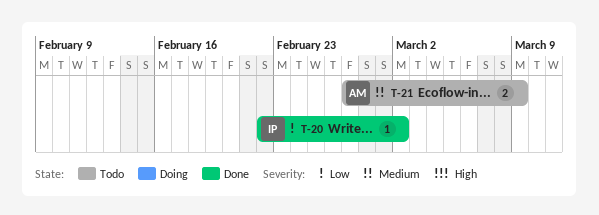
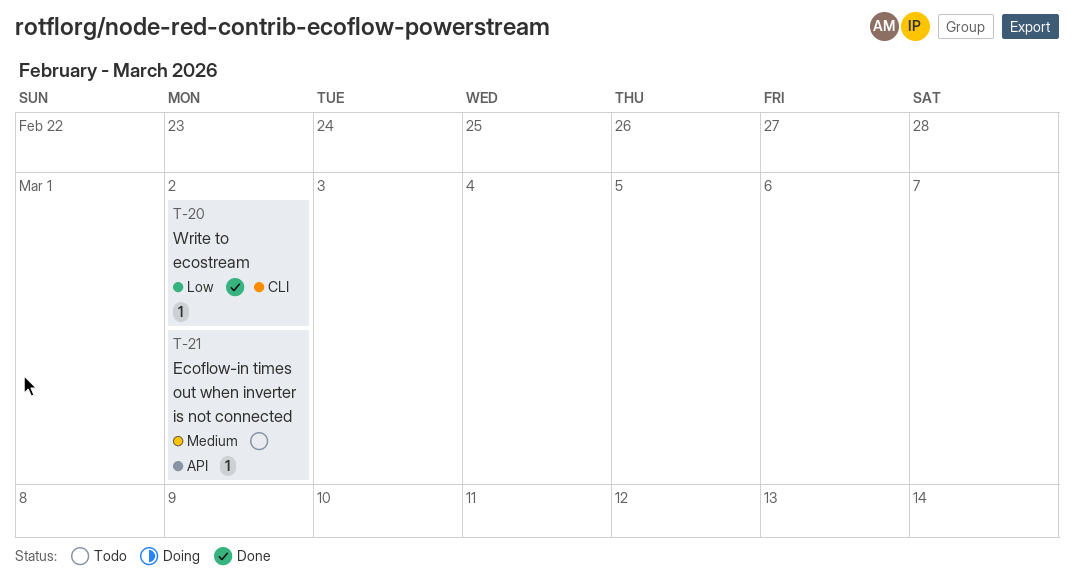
T-21, estimate: 2 -> 1
T-21, due: Mar 9 -> Mar 2

